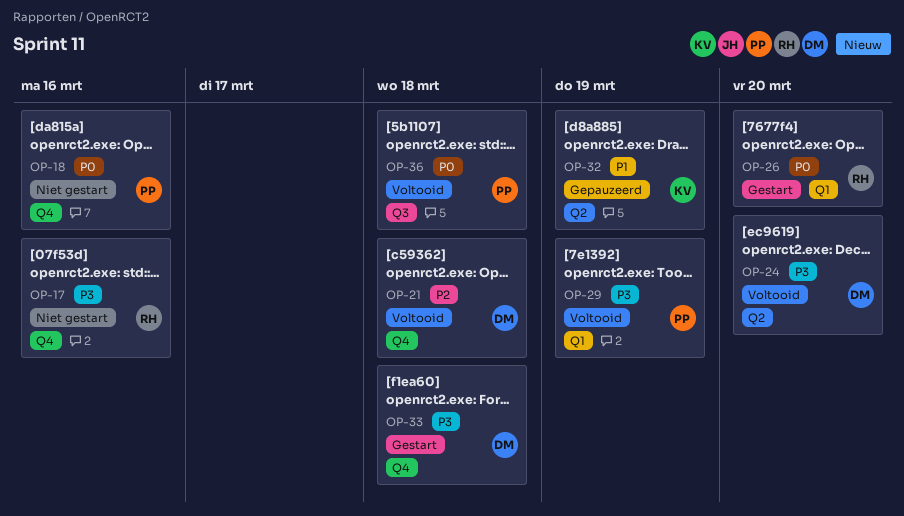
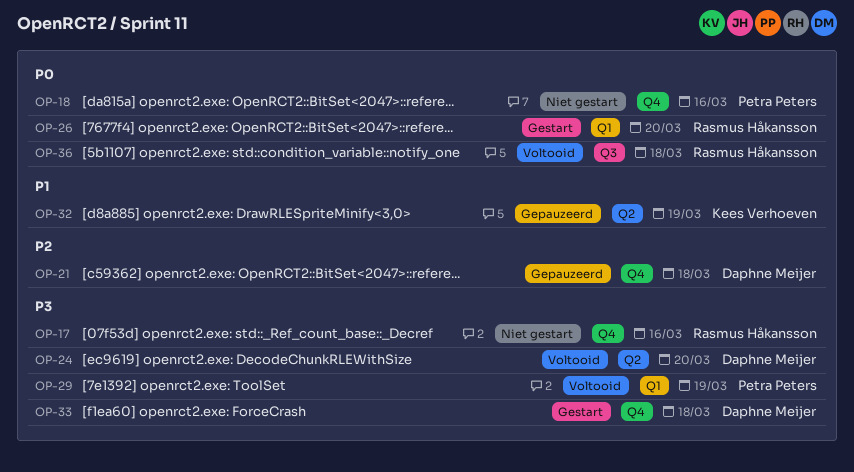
OP-21, status: Voltooid -> Gepauzeerd
OP-36, owner: Petra Peters -> Rasmus Håkansson

